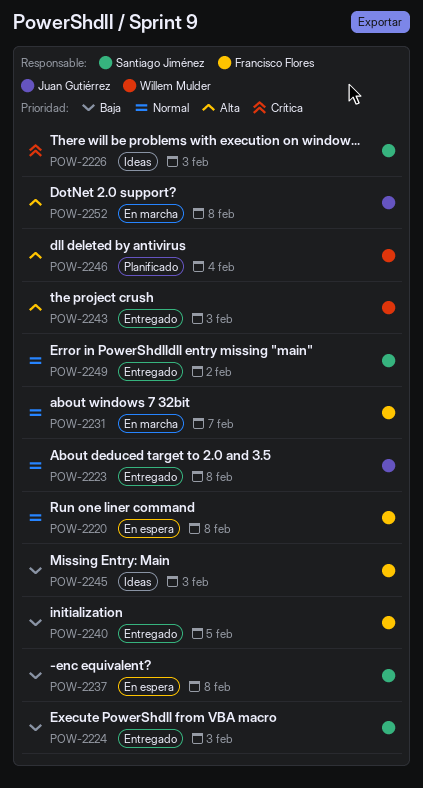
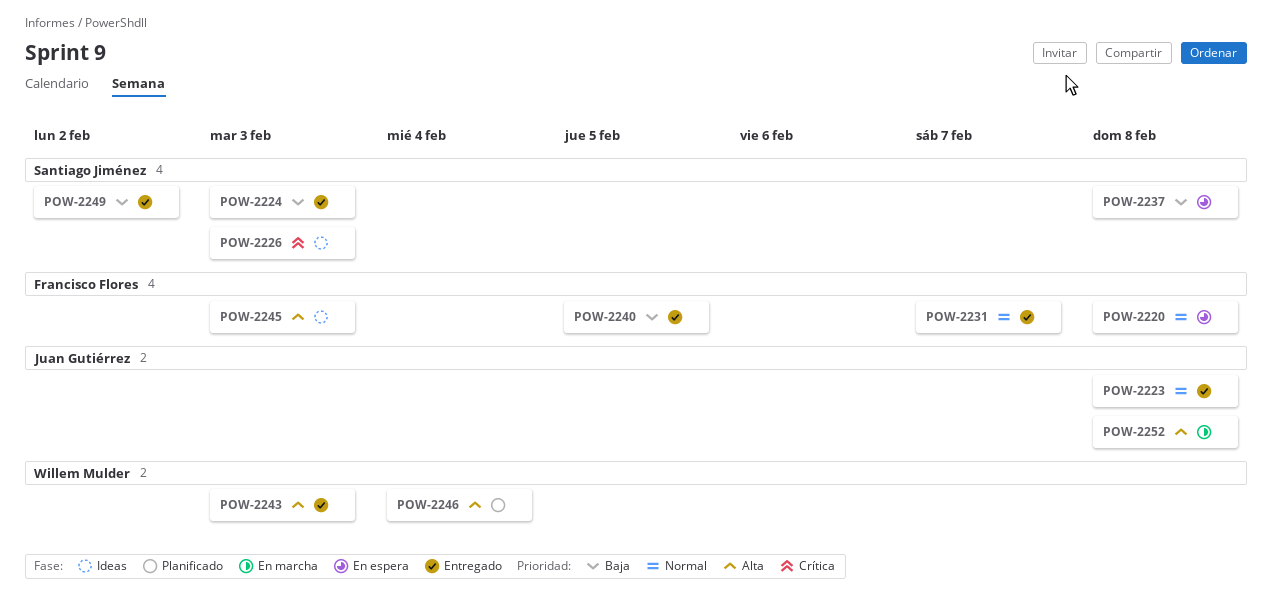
POW-2231, status: En marcha -> Entregado
POW-2245, priority: Baja -> Alta
POW-2249, priority: Normal -> Baja

